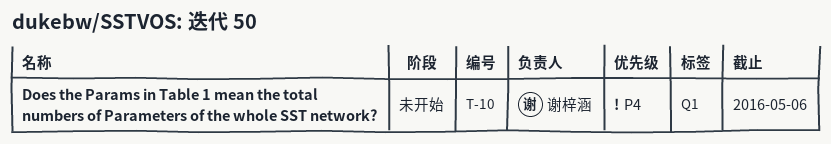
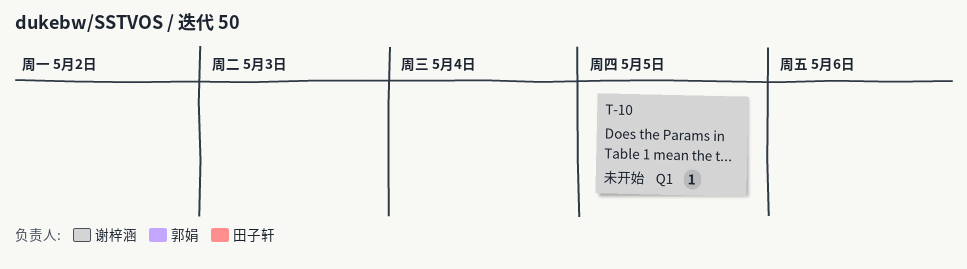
T-10, due: May 6 -> May 5

